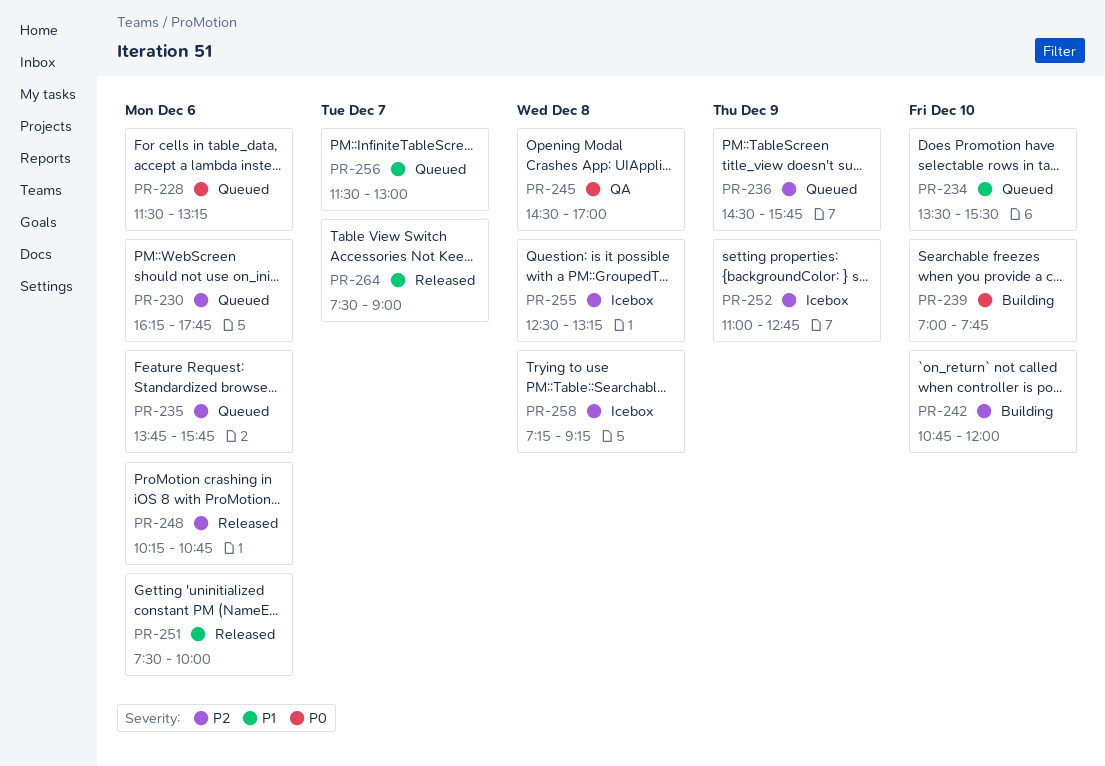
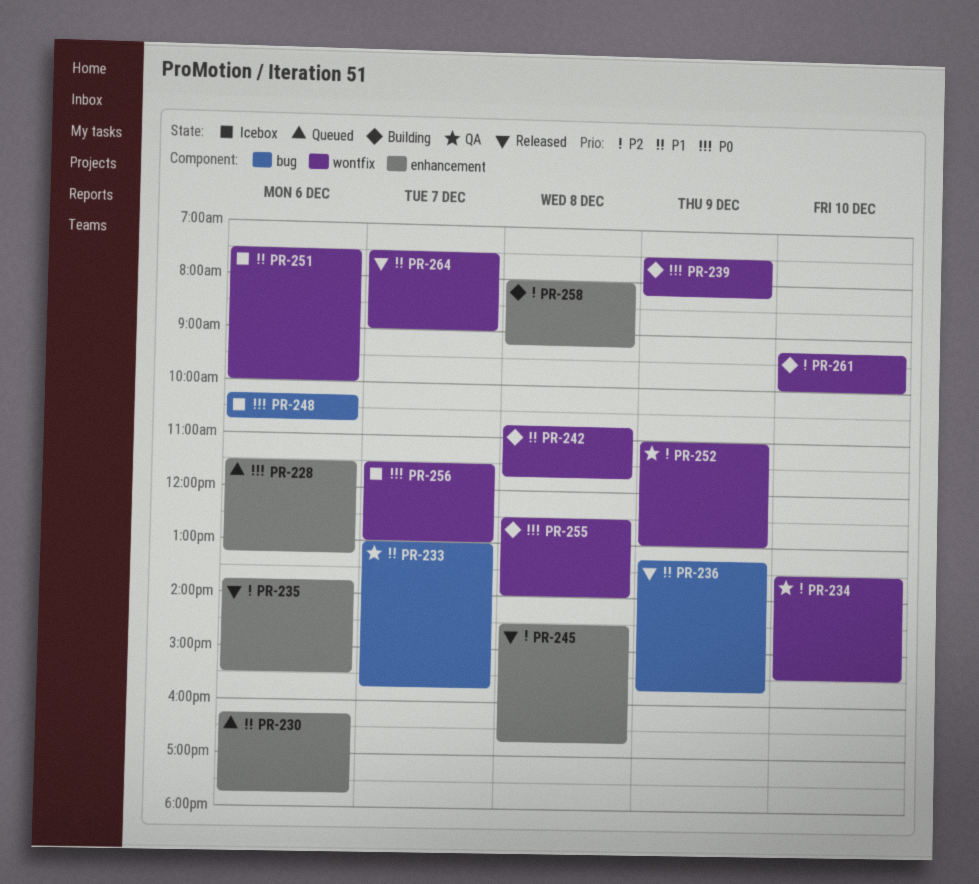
PR-230, priority: P2 -> P1
PR-233: none -> present
PR-234, status: Queued -> QA
PR-234, priority: P1 -> P2
PR-235, status: Queued -> Released
PR-235, ends: 15:45 -> 15:30
PR-236, status: Queued -> Released
PR-236, priority: P2 -> P1
PR-236, begins: 14:30 -> 13:15
PR-239, day: Dec 10 -> Dec 9
PR-239, begins: 07:00 -> 07:30
PR-239, ends: 07:45 -> 08:15
PR-242, priority: P2 -> P1
PR-242, day: Dec 10 -> Dec 8
PR-242, ends: 12:00 -> 11:45
PR-245, status: QA -> Released
PR-245, priority: P0 -> P2
PR-245, ends: 17:00 -> 16:45
PR-248, status: Released -> Icebox
PR-248, priority: P2 -> P0
PR-251, status: Released -> Icebox
PR-252, status: Icebox -> QA
PR-252, ends: 12:45 -> 13:00
PR-255, status: Icebox -> Building
PR-255, priority: P2 -> P0
PR-255, ends: 13:15 -> 14:00
PR-256, status: Queued -> Icebox
PR-256, priority: P1 -> P0
PR-258, status: Icebox -> Building
PR-258, begins: 07:15 -> 08:00
PR-261: none -> present

